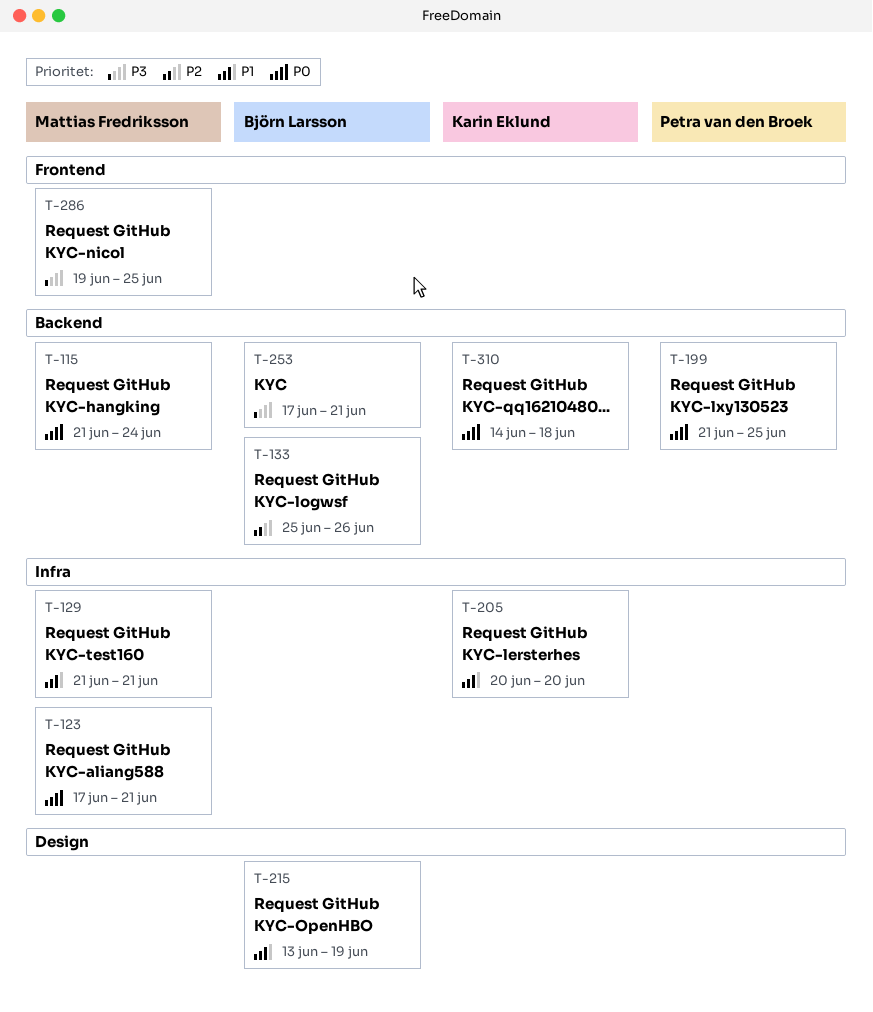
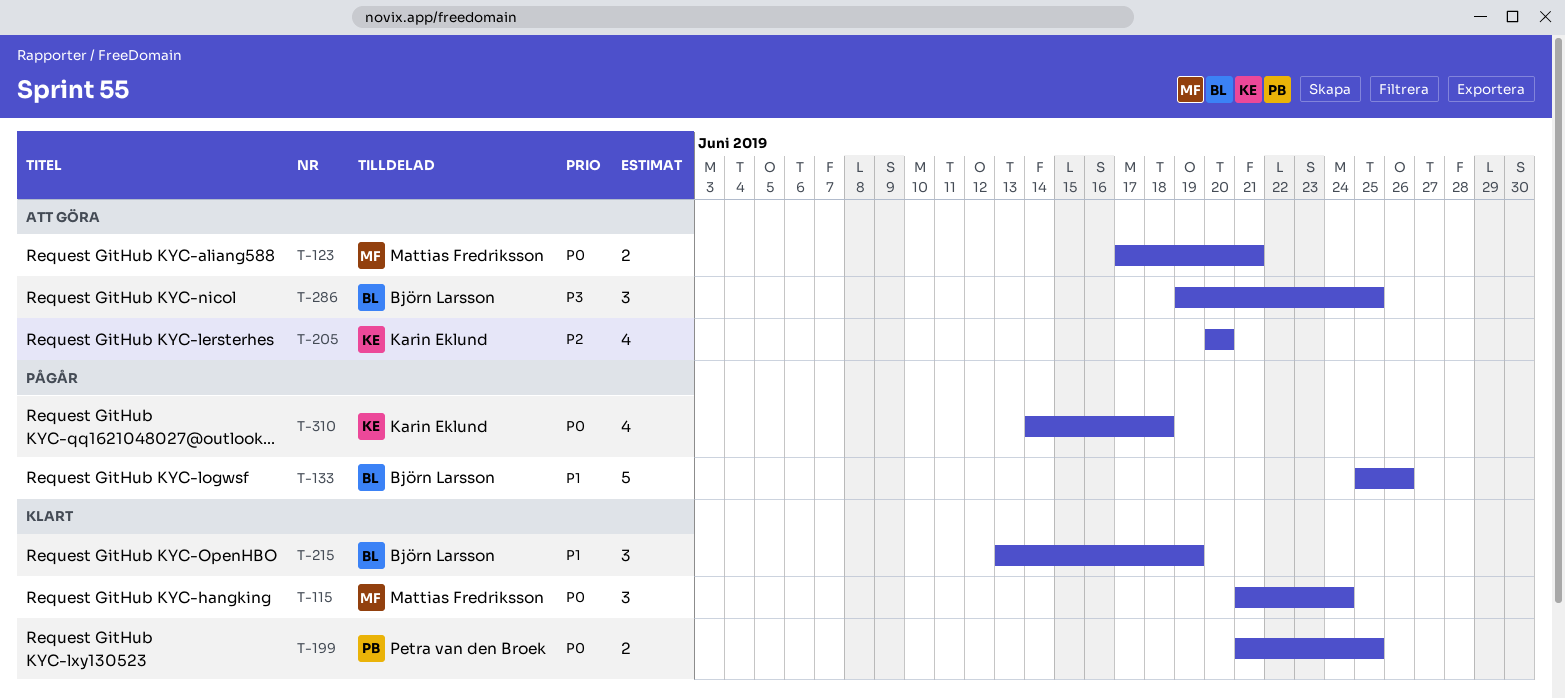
T-129: present -> none
T-133, priority: P2 -> P1
T-205, priority: P1 -> P2
T-253: present -> none
T-286, owner: Mattias Fredriksson -> Björn Larsson

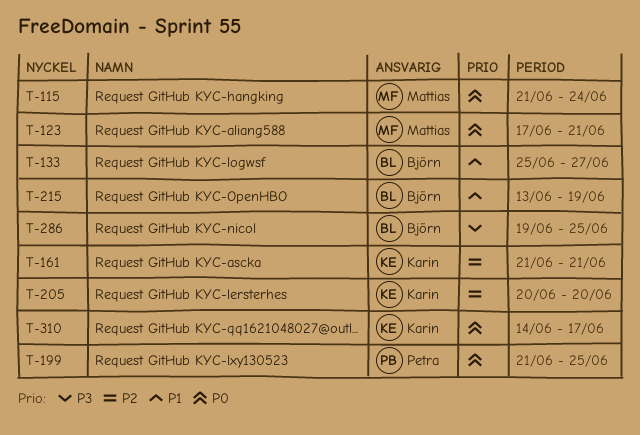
T-133, due: Jun 26 -> Jun 27
T-161: none -> present
T-310, due: Jun 18 -> Jun 17

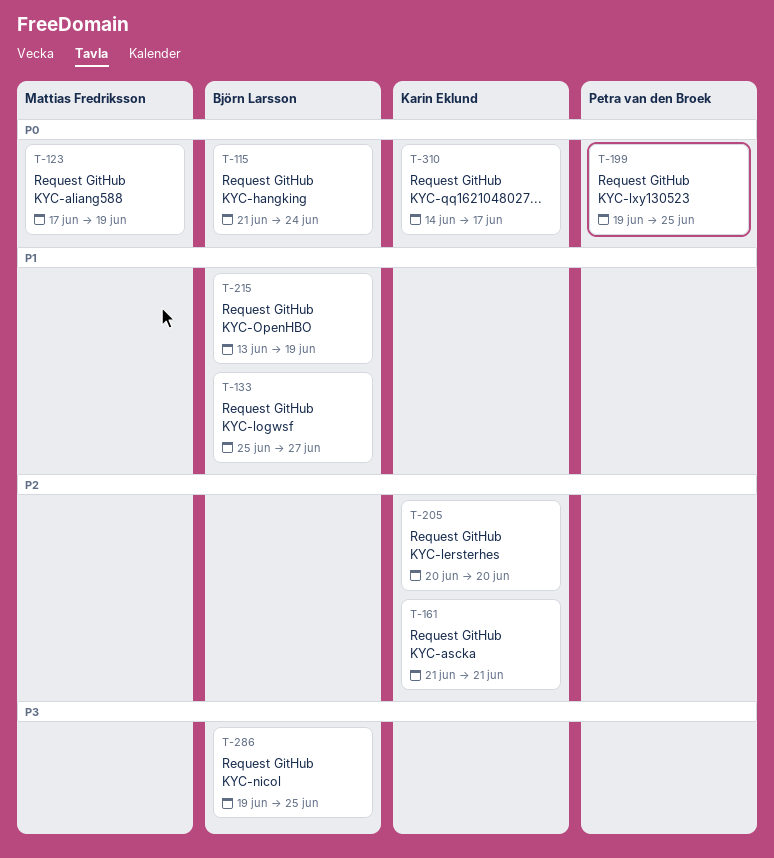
T-115, owner: Mattias Fredriksson -> Björn Larsson
T-123, due: Jun 21 -> Jun 19
T-199, start: Jun 21 -> Jun 19

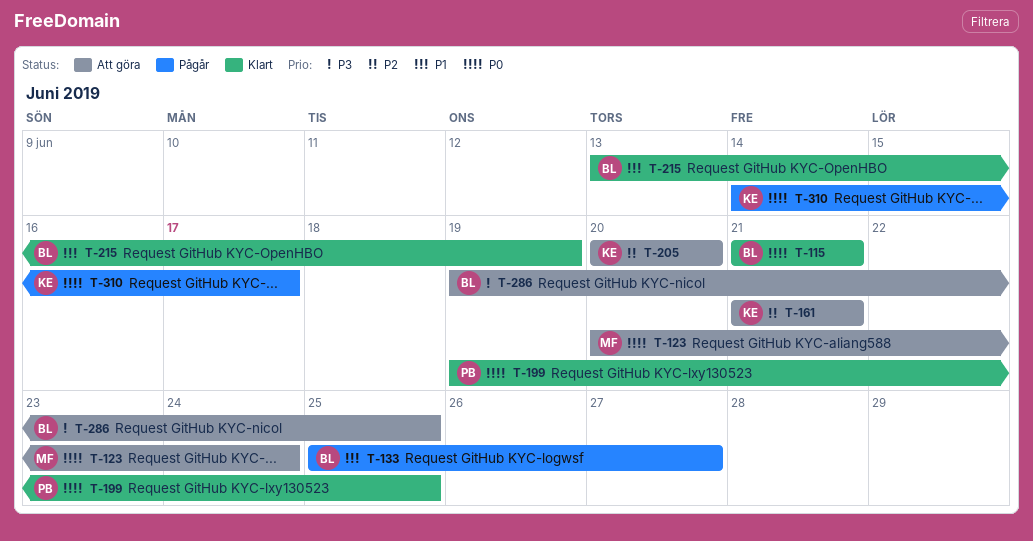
T-115, due: Jun 24 -> Jun 21
T-123, start: Jun 17 -> Jun 20
T-123, due: Jun 19 -> Jun 24

